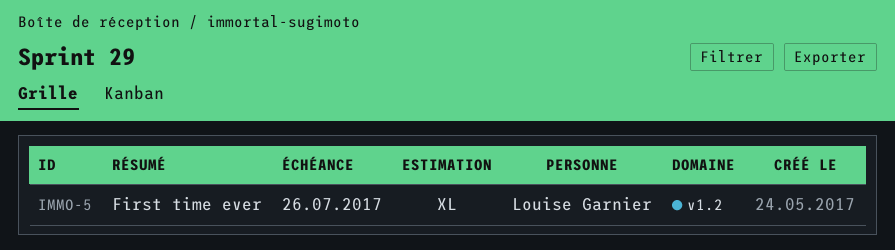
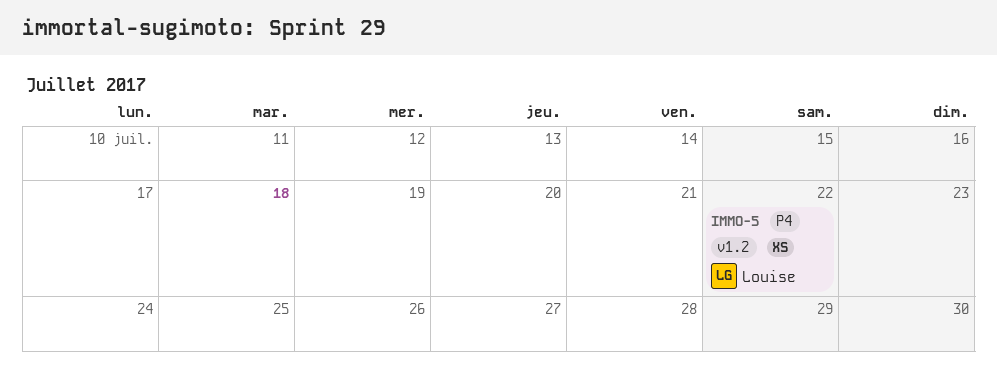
IMMO-5, estimate: XL -> XS
IMMO-5, due: Jul 26 -> Jul 22

